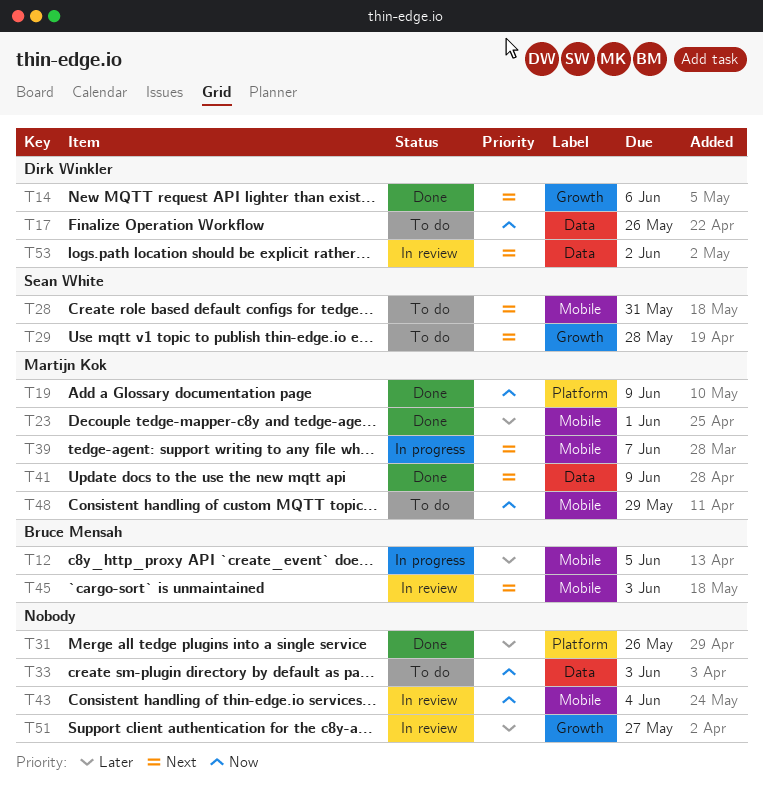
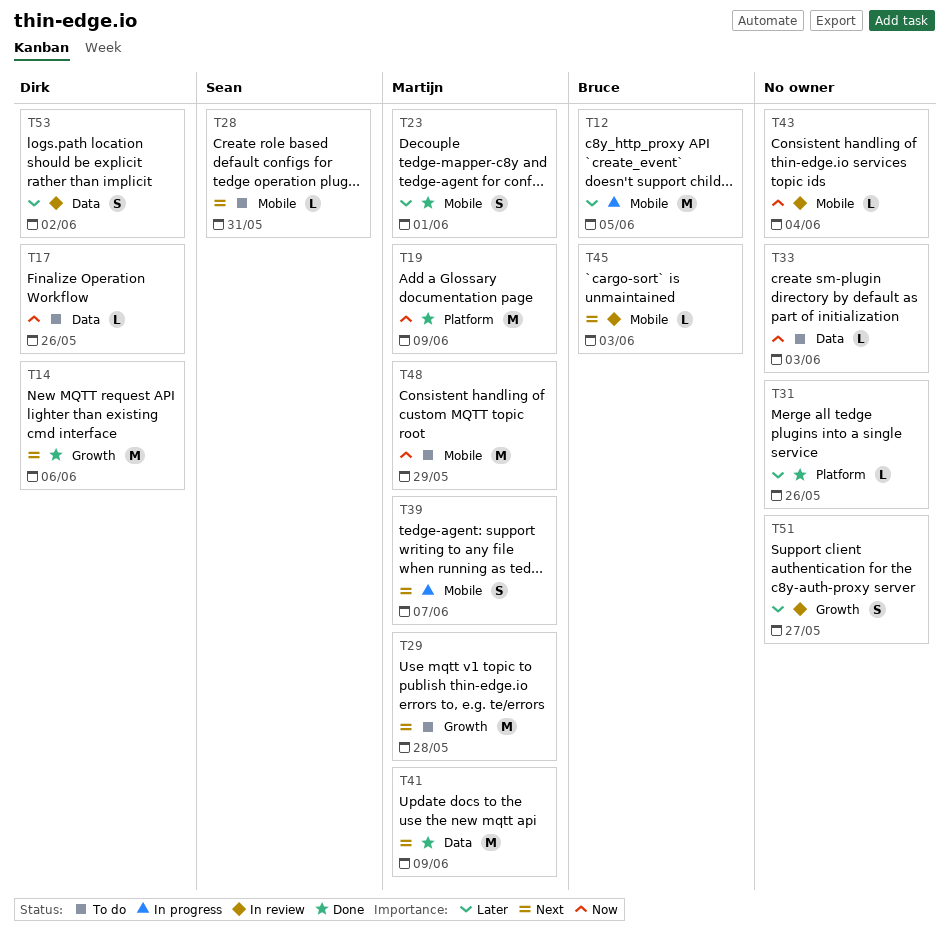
T29, owner: Sean White -> Martijn Kok
T53, priority: Next -> Later

